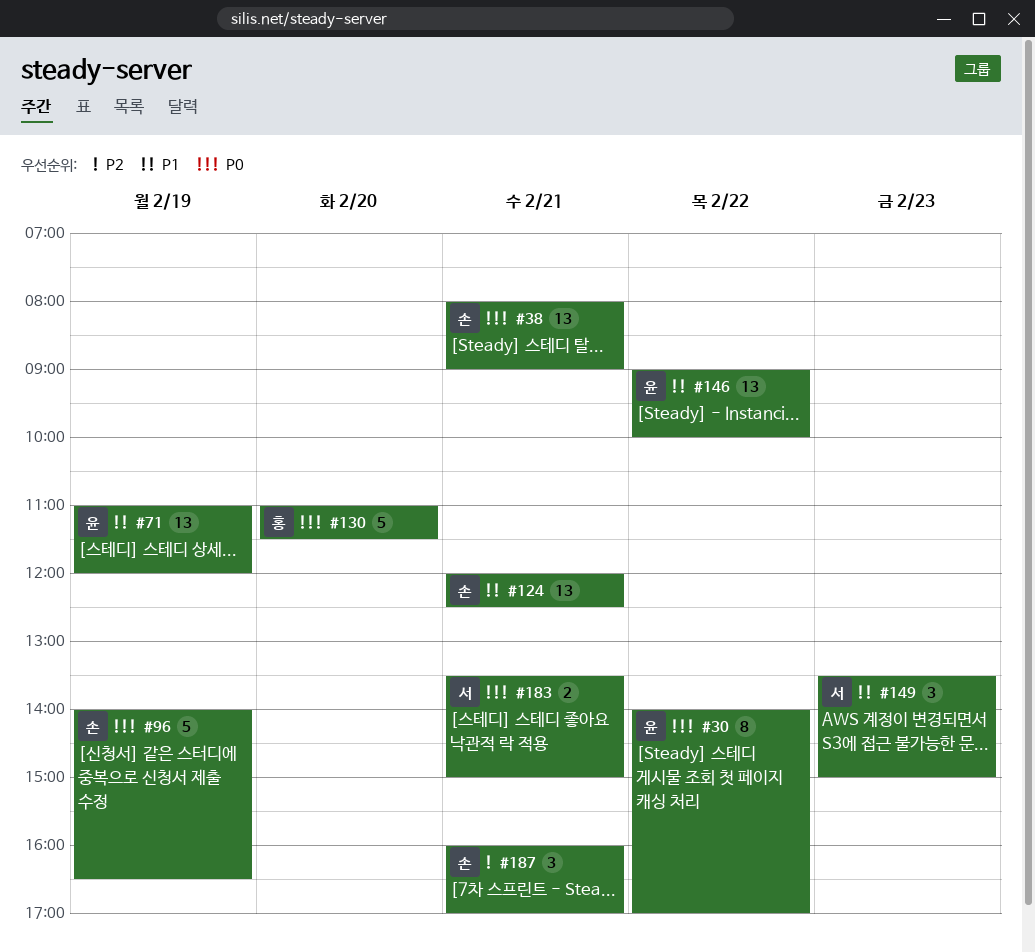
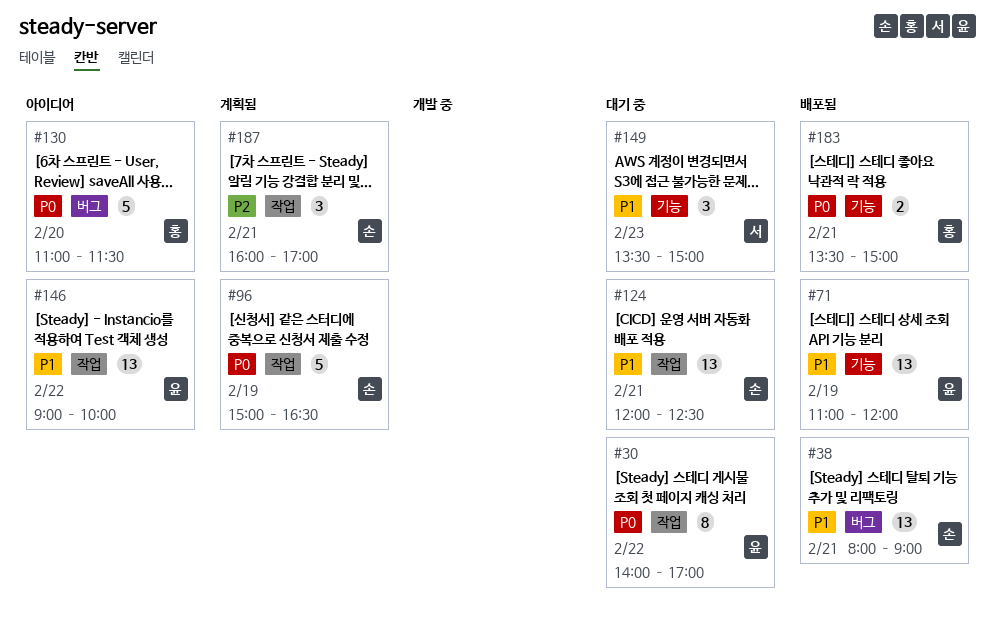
#38, priority: P0 -> P1
#96, begins: 14:00 -> 15:00
#183, owner: 서 -> 홍

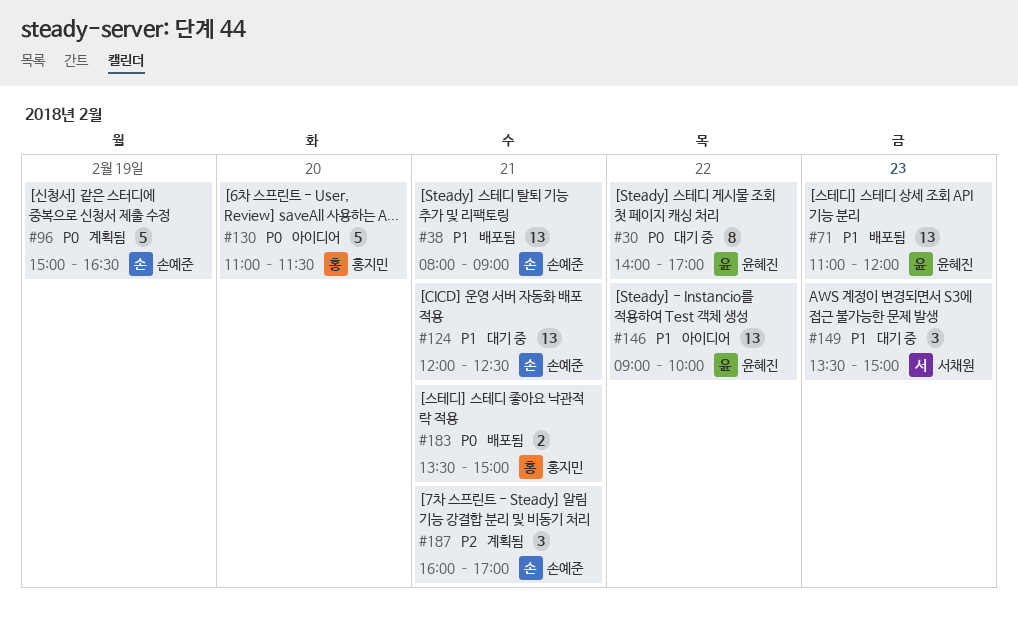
#71, day: Feb 19 -> Feb 23

